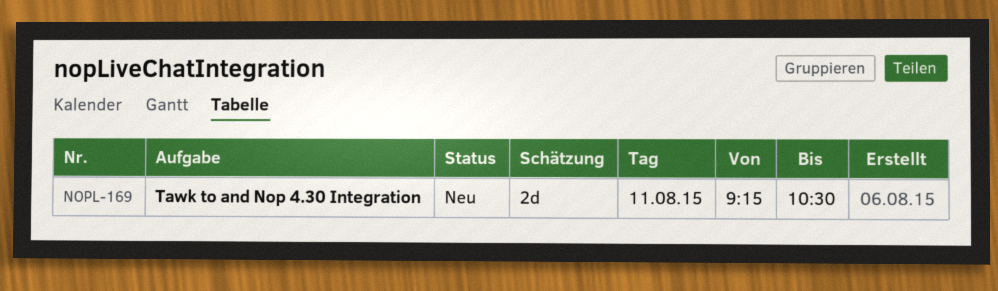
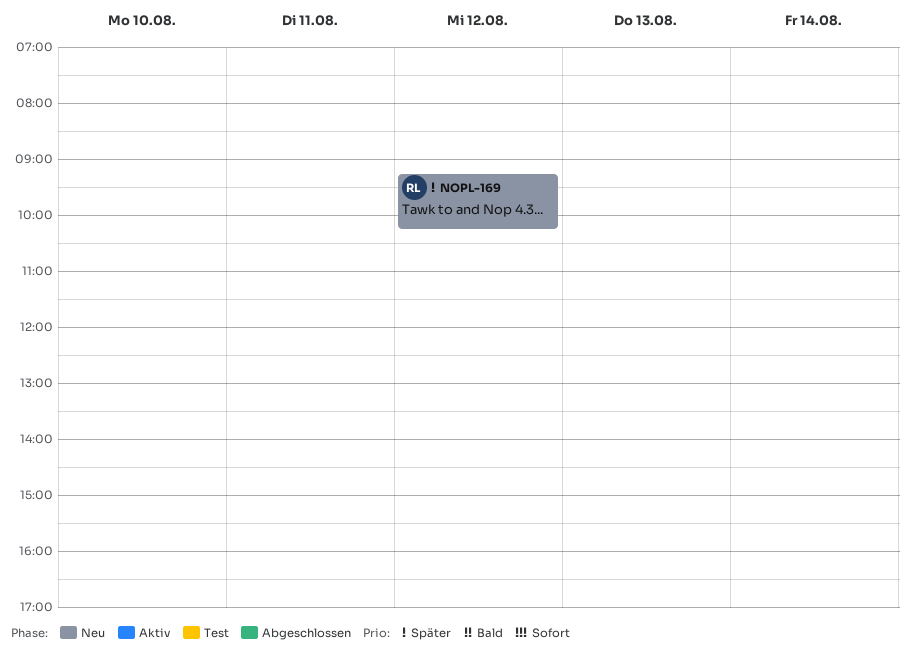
NOPL-169, day: Aug 11 -> Aug 12
NOPL-169, ends: 10:30 -> 10:15

